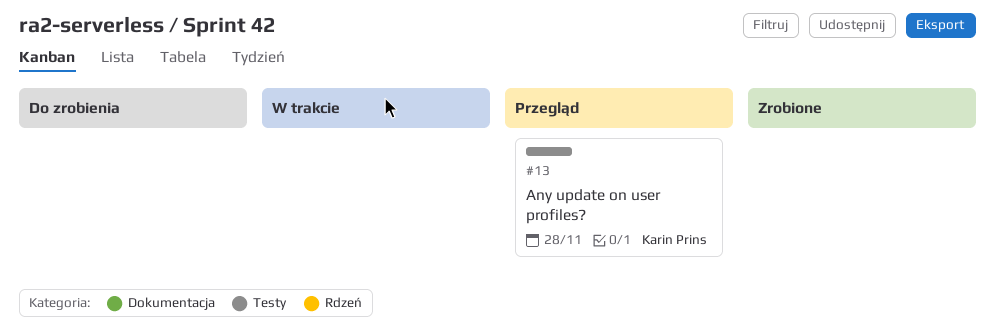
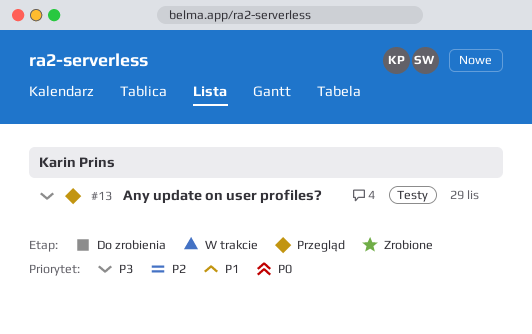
#13, due: Nov 28 -> Nov 29

